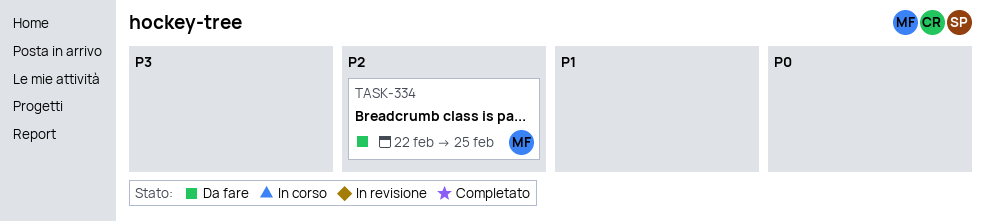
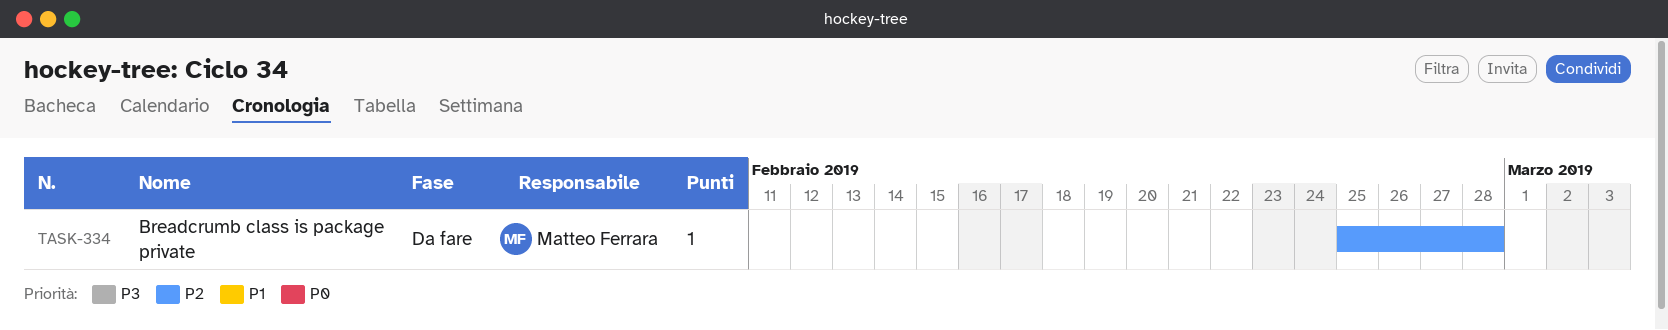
TASK-334, start: Feb 22 -> Feb 25
TASK-334, due: Feb 25 -> Feb 28

